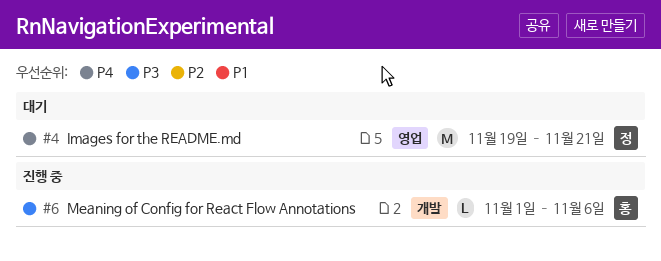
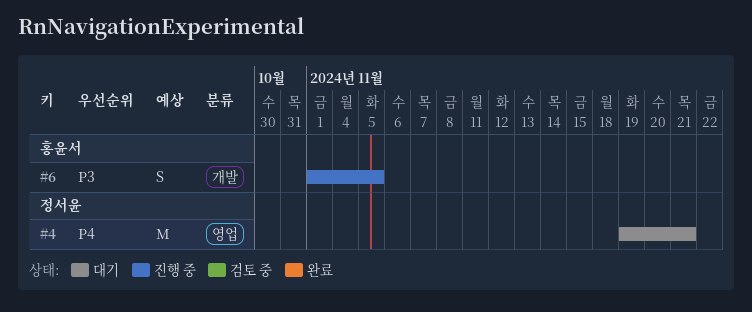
#6, estimate: L -> S
#6, due: Nov 6 -> Nov 5

